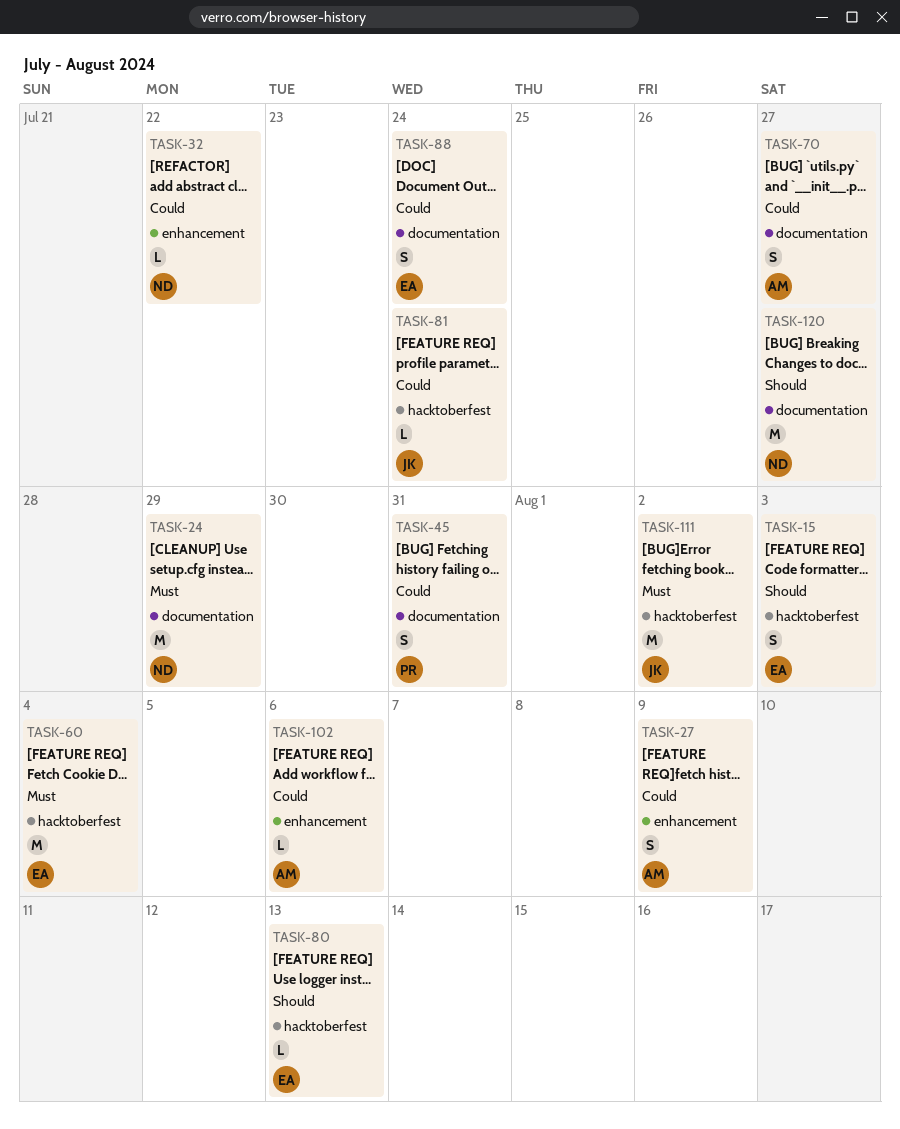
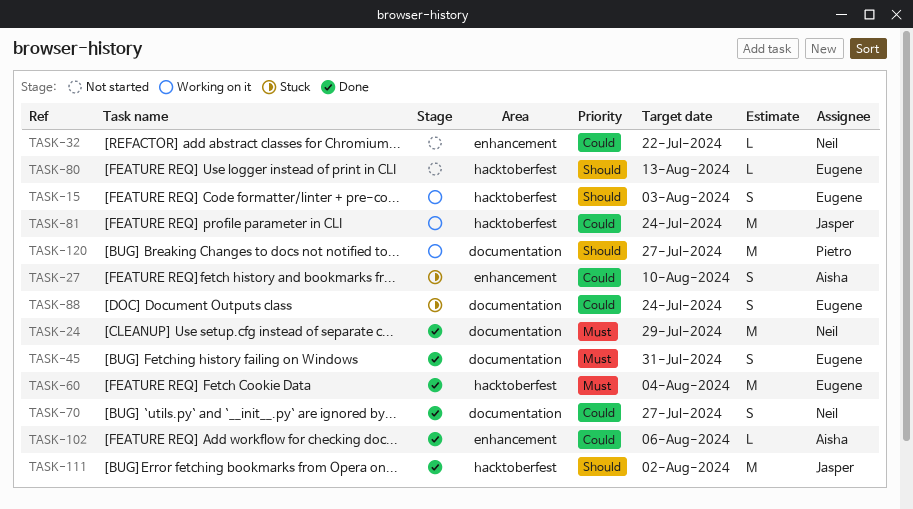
TASK-27, due: Aug 9 -> Aug 10
TASK-45, owner: Pietro -> Eugene
TASK-45, priority: Could -> Must
TASK-70, owner: Aisha -> Neil
TASK-81, estimate: L -> M
TASK-111, priority: Must -> Should
TASK-120, owner: Neil -> Pietro

